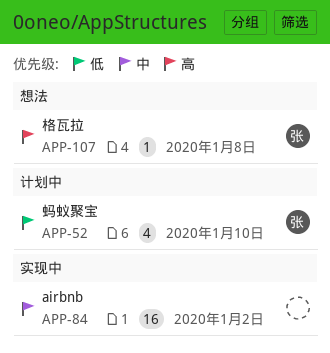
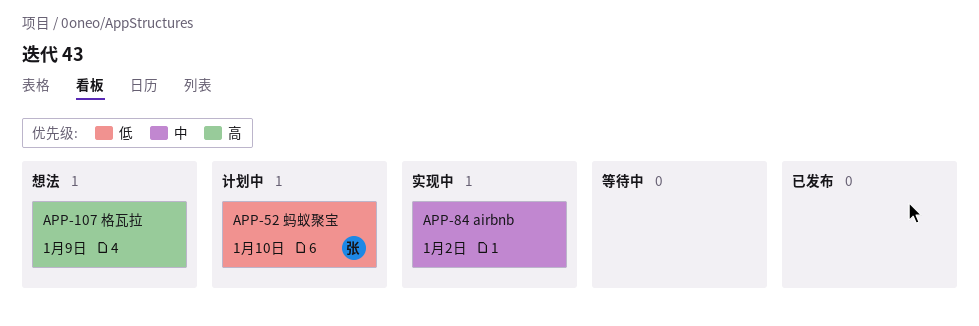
APP-107, owner: 张 -> none
APP-107, due: Jan 8 -> Jan 9

